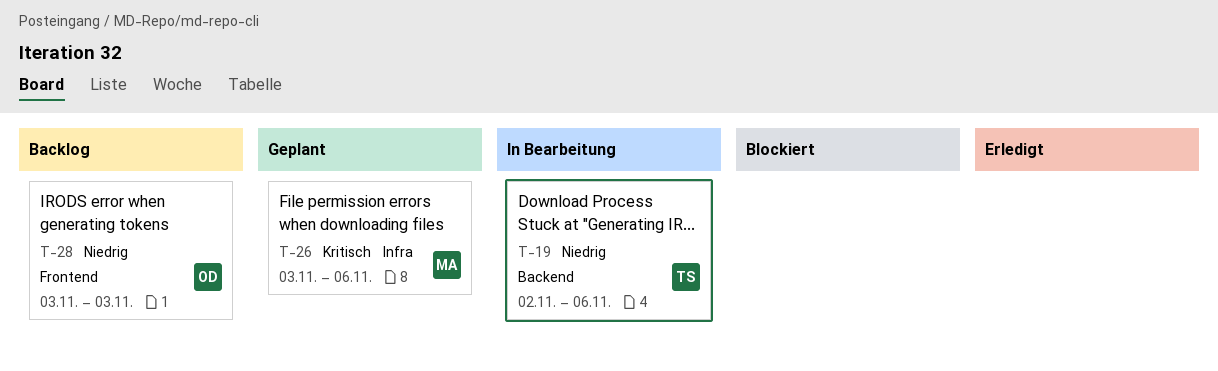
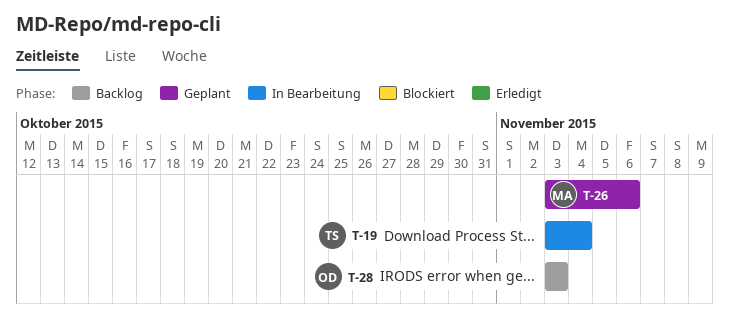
T-19, start: Nov 2 -> Nov 3
T-19, due: Nov 6 -> Nov 4

